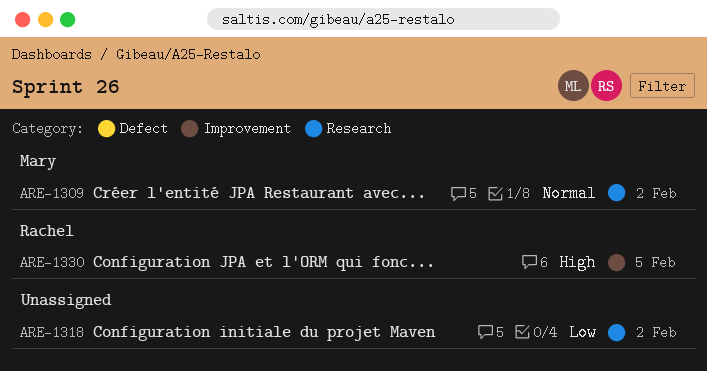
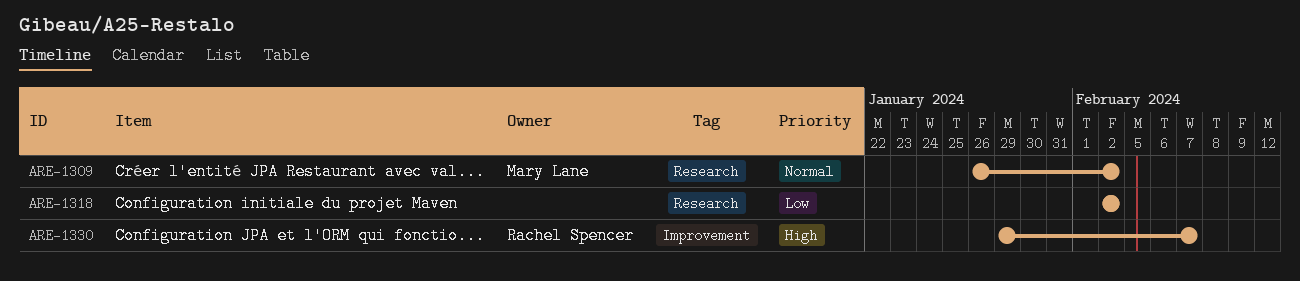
ARE-1330, due: Feb 5 -> Feb 7

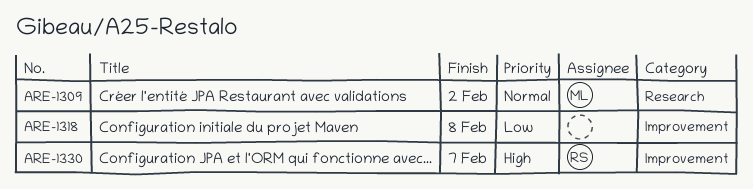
ARE-1318, label: Research -> Improvement
ARE-1318, due: Feb 2 -> Feb 8

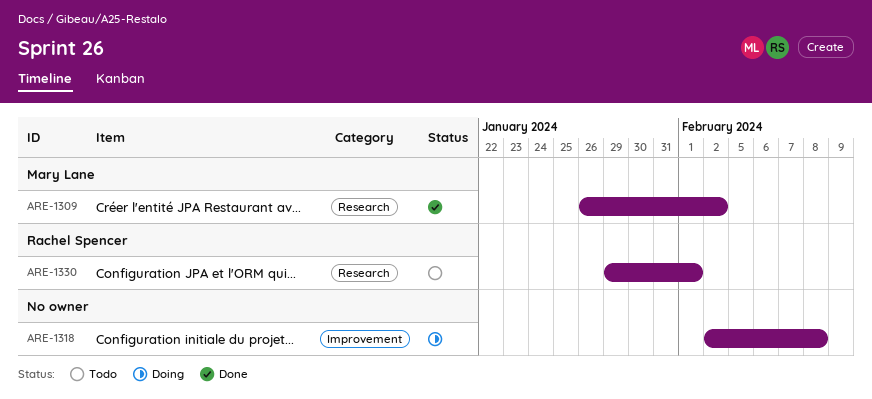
ARE-1330, label: Improvement -> Research
ARE-1330, due: Feb 7 -> Feb 1

